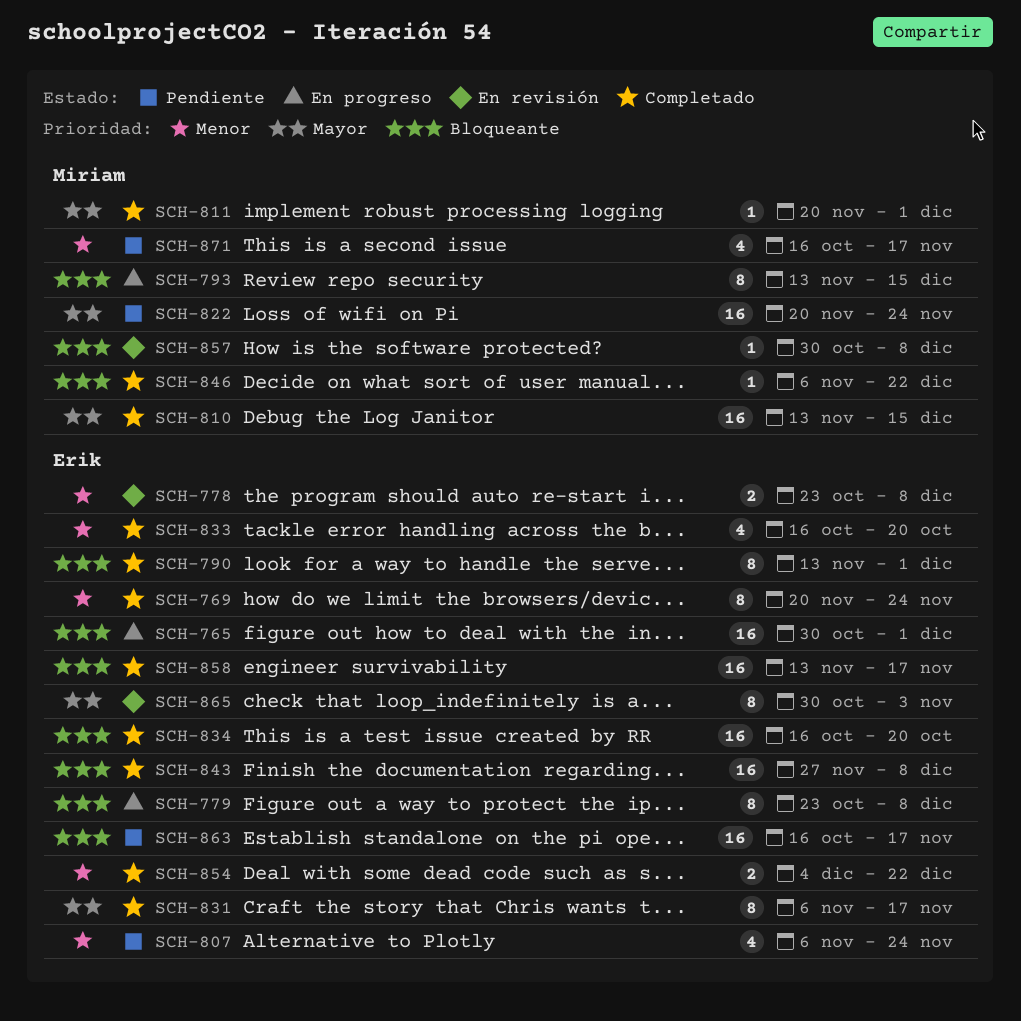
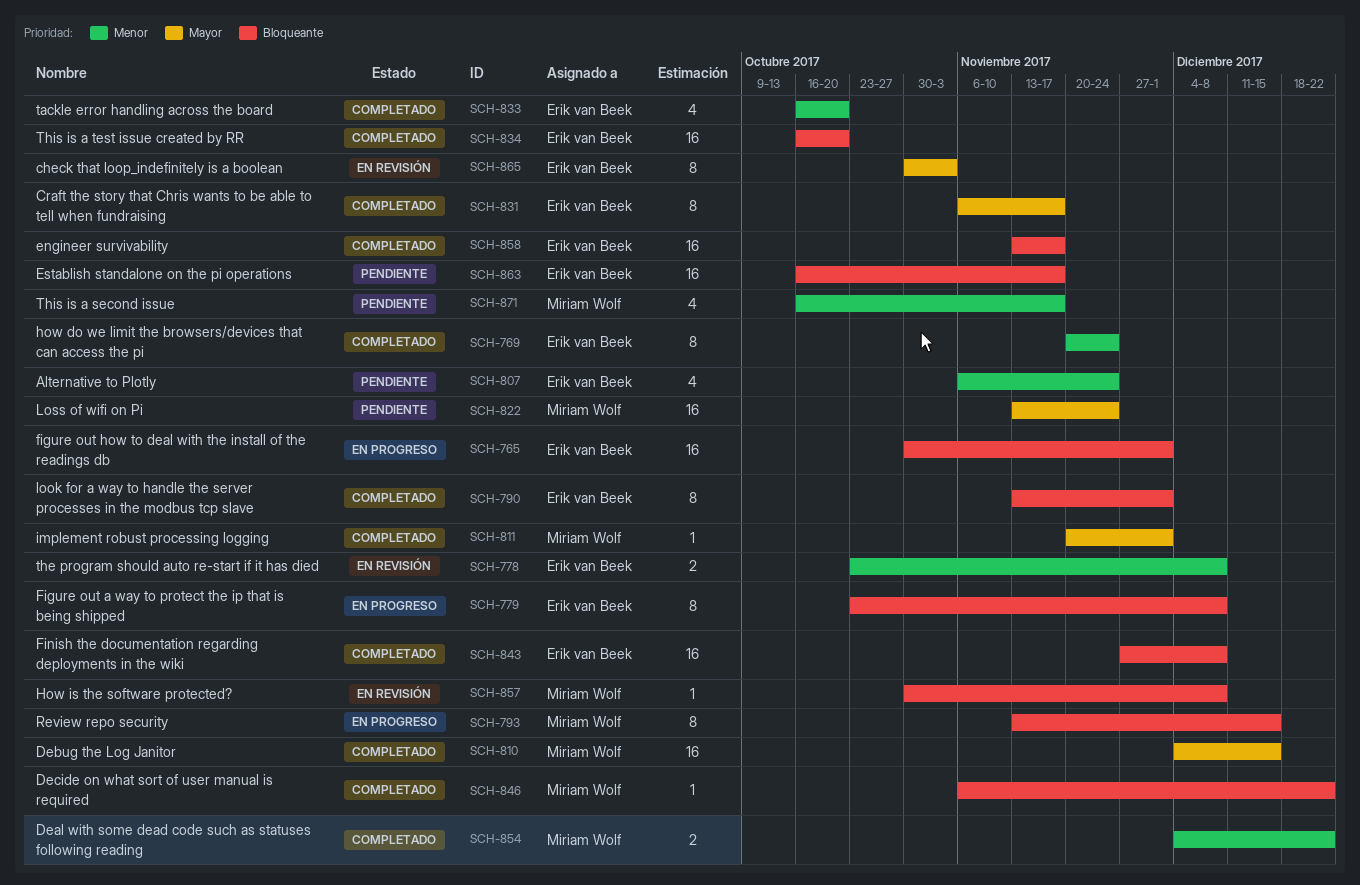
SCH-810, start: Nov 13 -> Dec 4
SCH-822, start: Nov 20 -> Nov 13
SCH-854, owner: Erik van Beek -> Miriam Wolf

